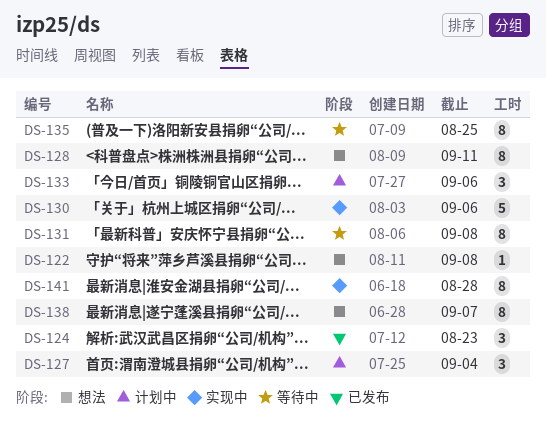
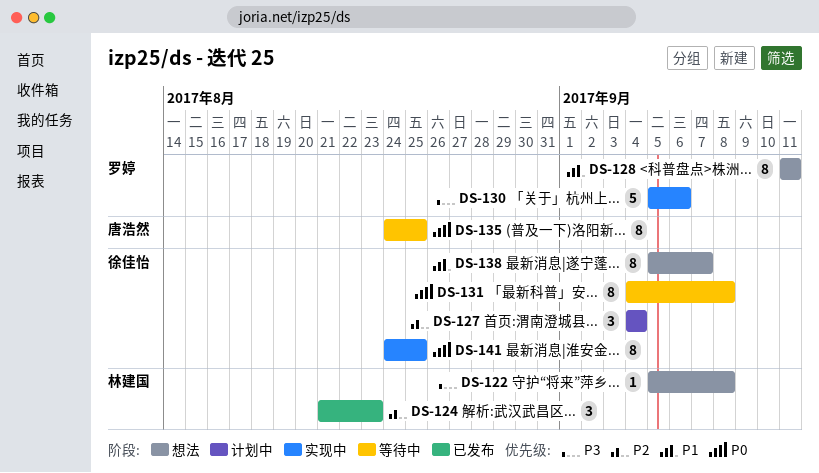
DS-133: present -> none
DS-141, due: Aug 28 -> Aug 25

